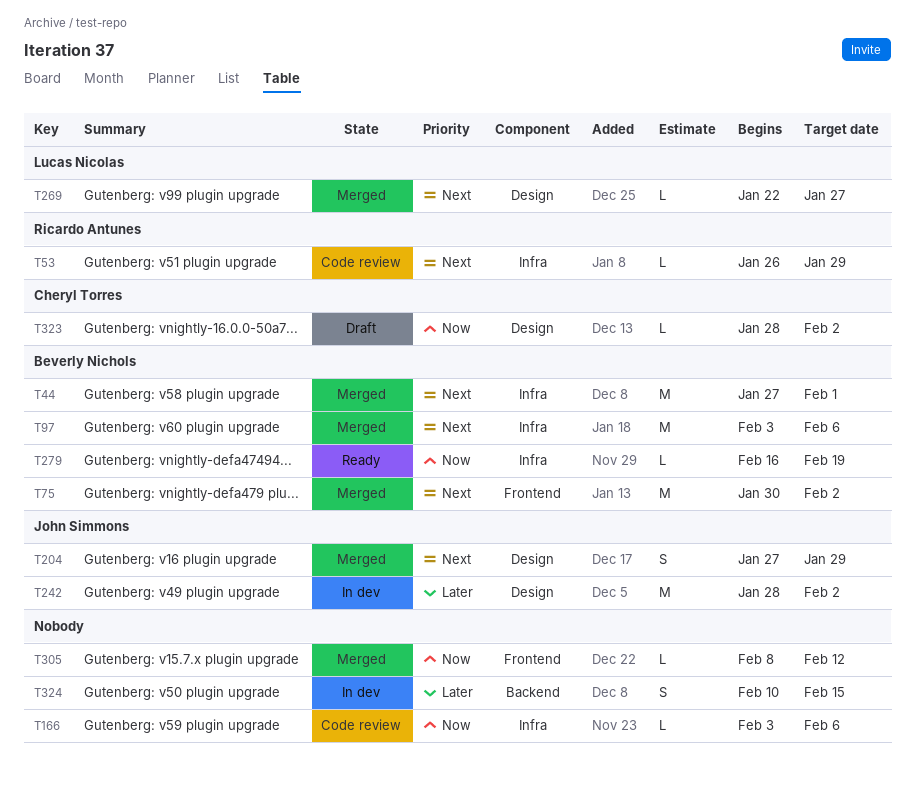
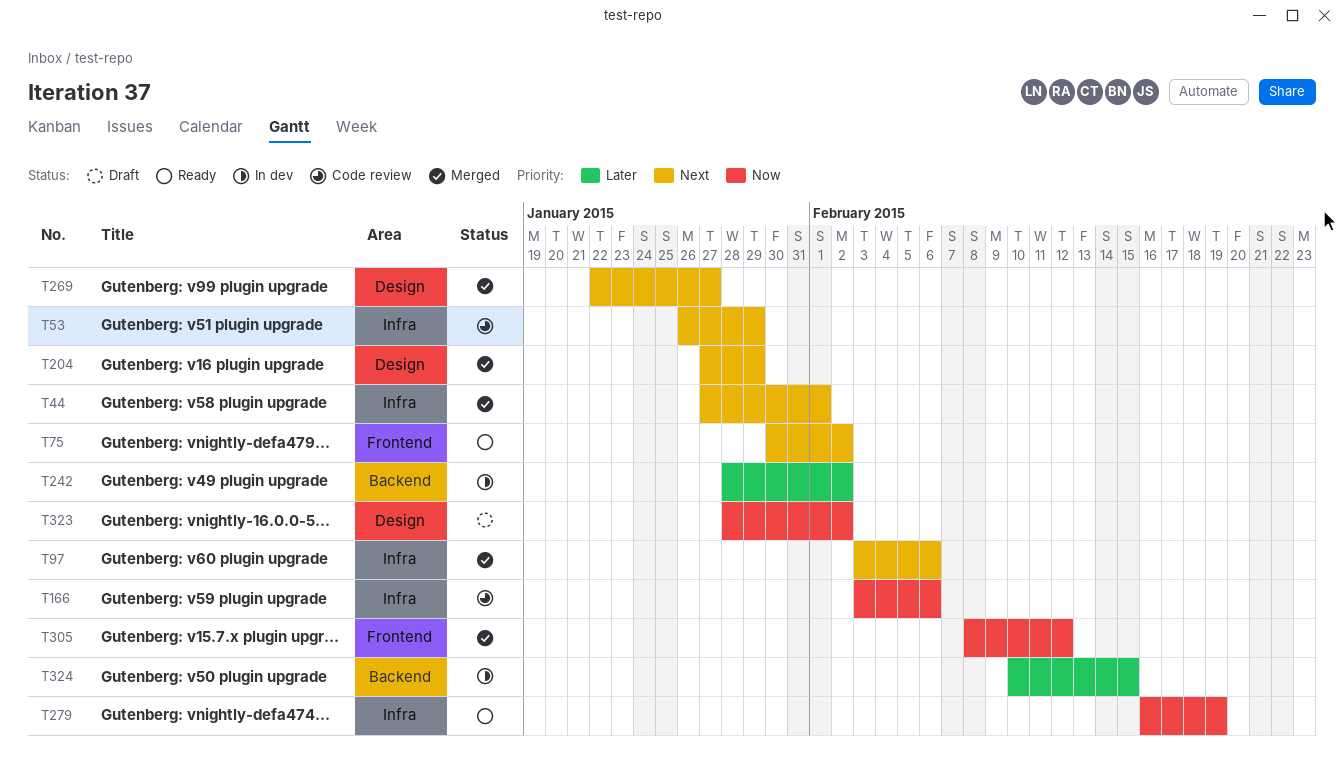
T75, status: Merged -> Ready
T242, label: Design -> Backend

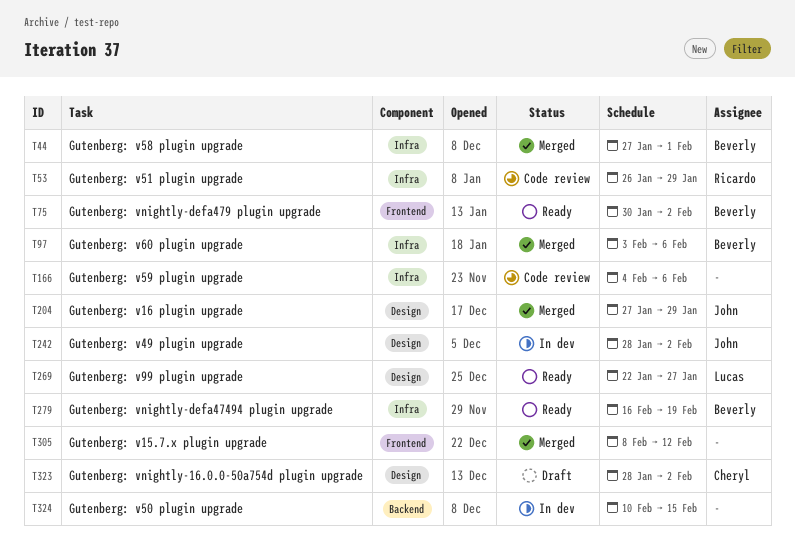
T166, start: Feb 3 -> Feb 4
T242, label: Backend -> Design
T269, status: Merged -> Ready

